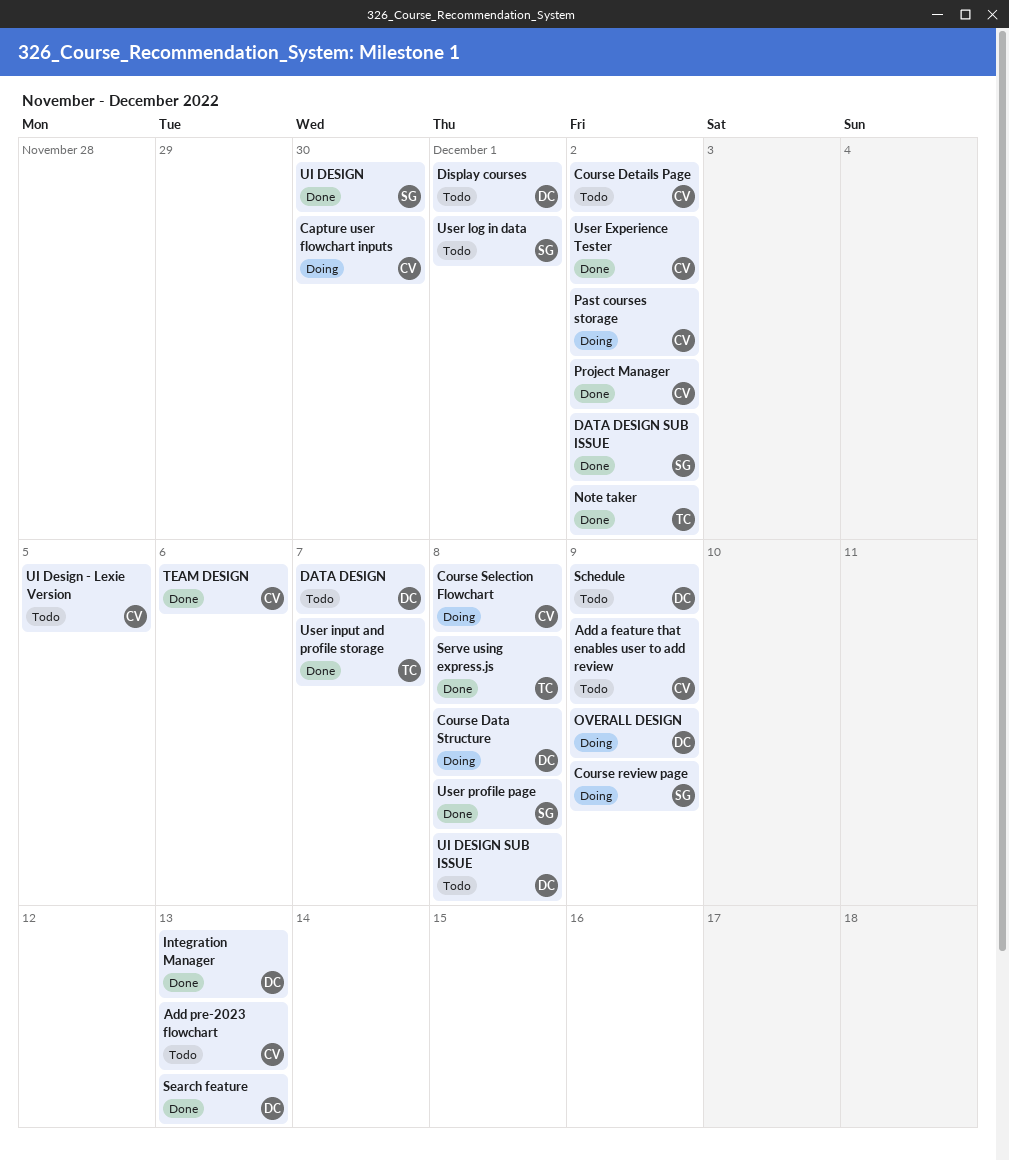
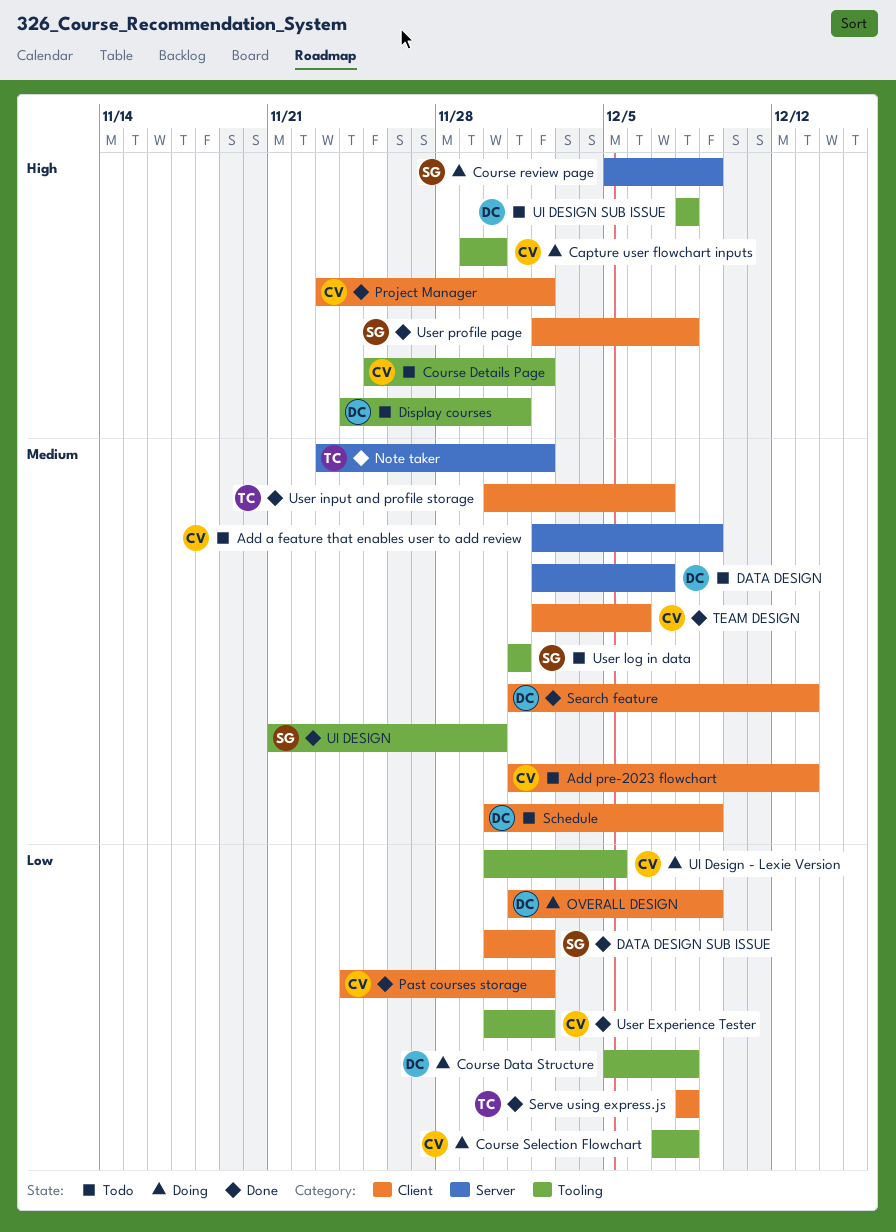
Integration Manager: present -> none
Past courses storage, status: Doing -> Done
UI Design - Lexie Version, status: Todo -> Doing

